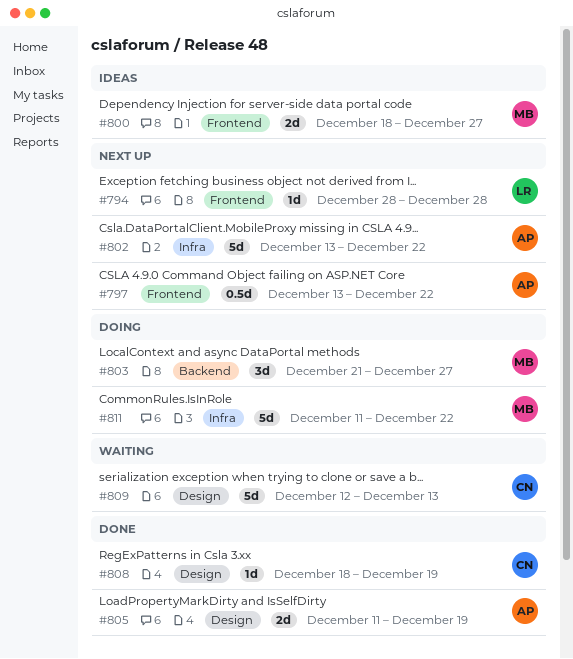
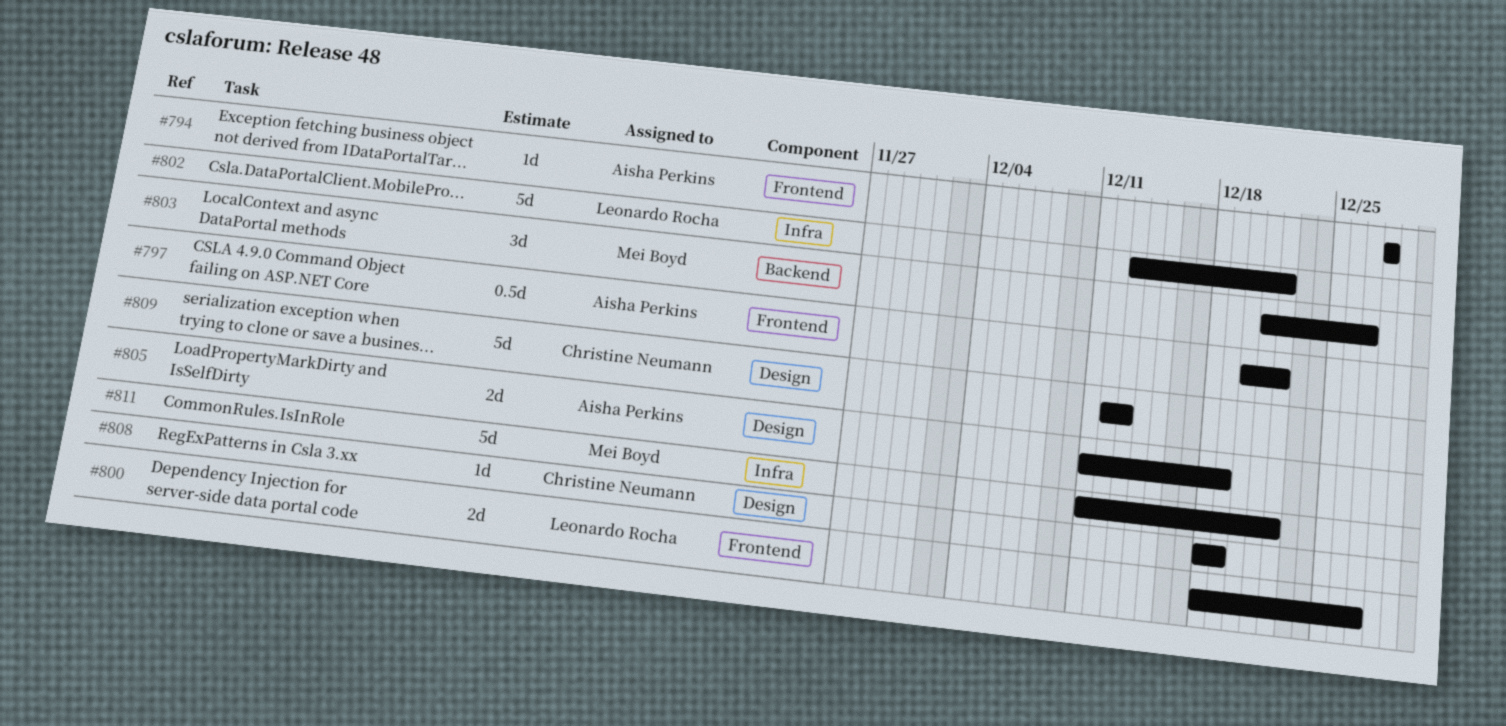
#794, owner: Leonardo Rocha -> Aisha Perkins
#797, start: Dec 13 -> Dec 20
#800, owner: Mei Boyd -> Leonardo Rocha
#802, owner: Aisha Perkins -> Leonardo Rocha

